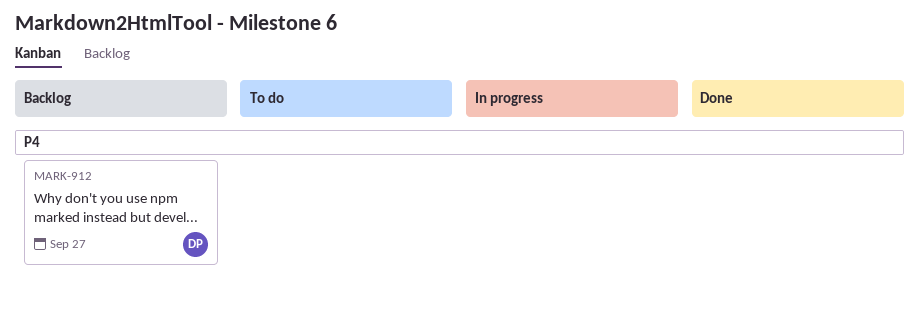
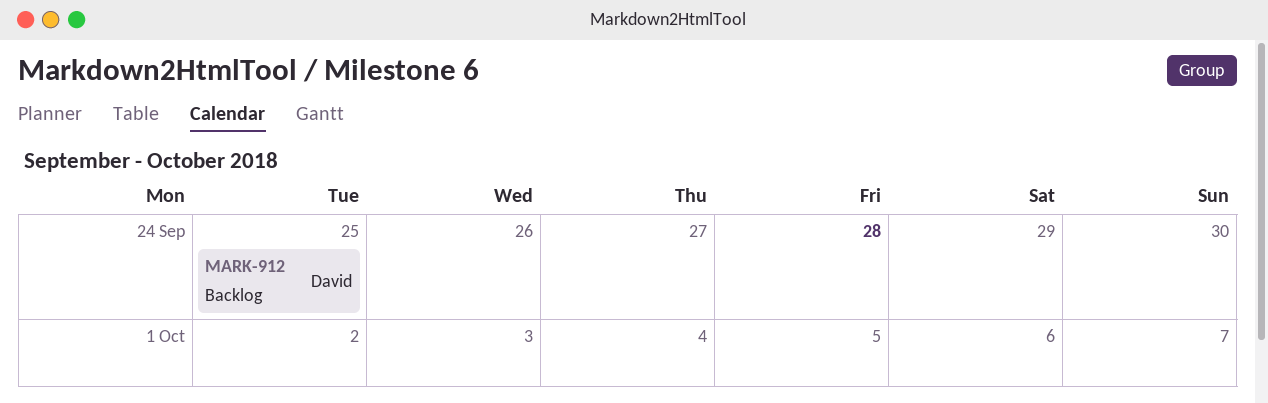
MARK-912, due: Sep 27 -> Sep 25

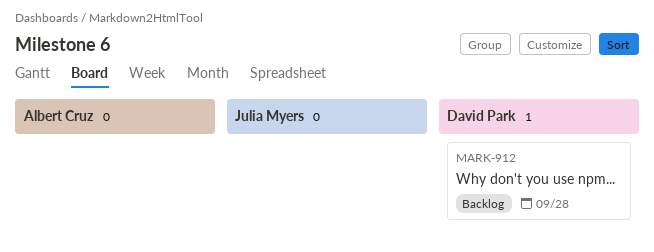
MARK-912, due: Sep 25 -> Sep 28

